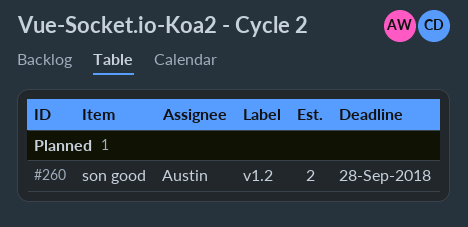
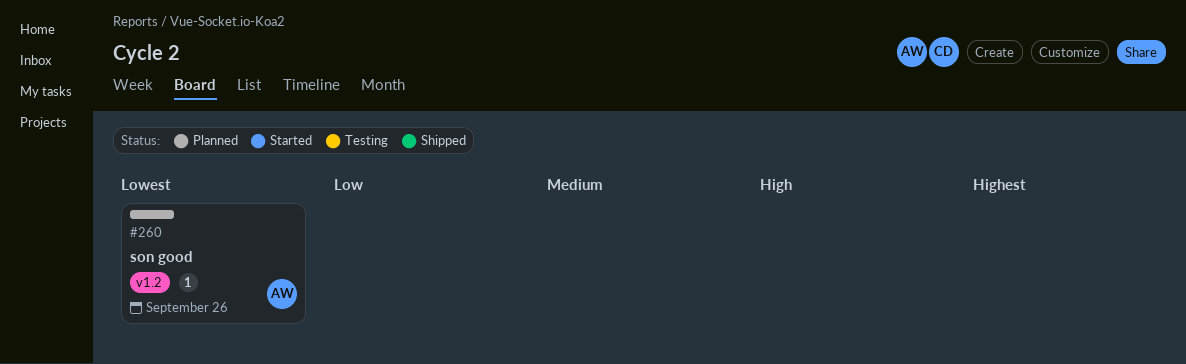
#260, estimate: 2 -> 1
#260, due: Sep 28 -> Sep 26

